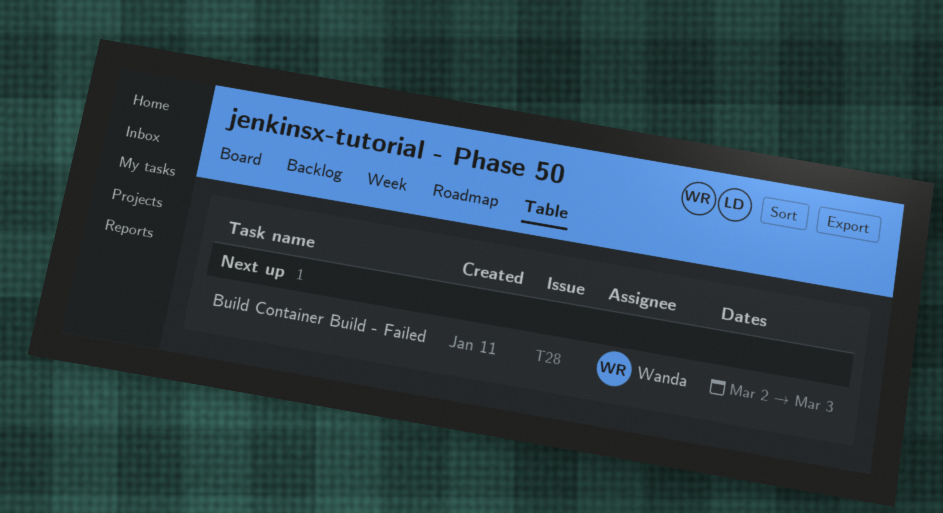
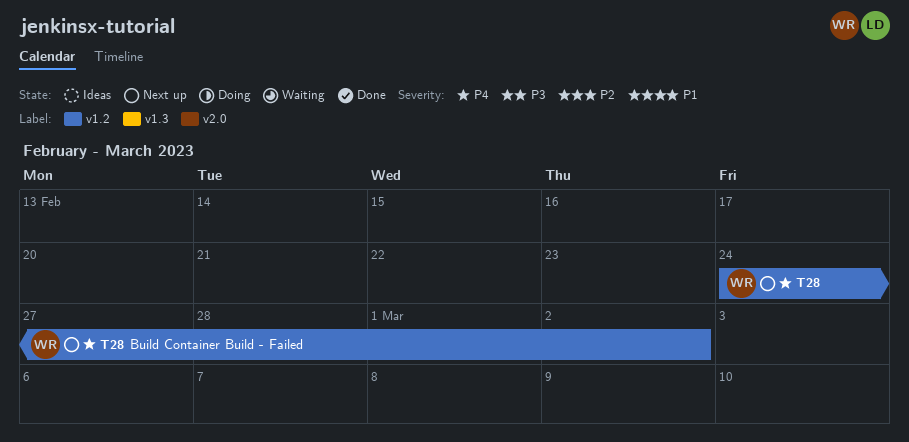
T28, start: Mar 2 -> Feb 24
T28, due: Mar 3 -> Mar 2

